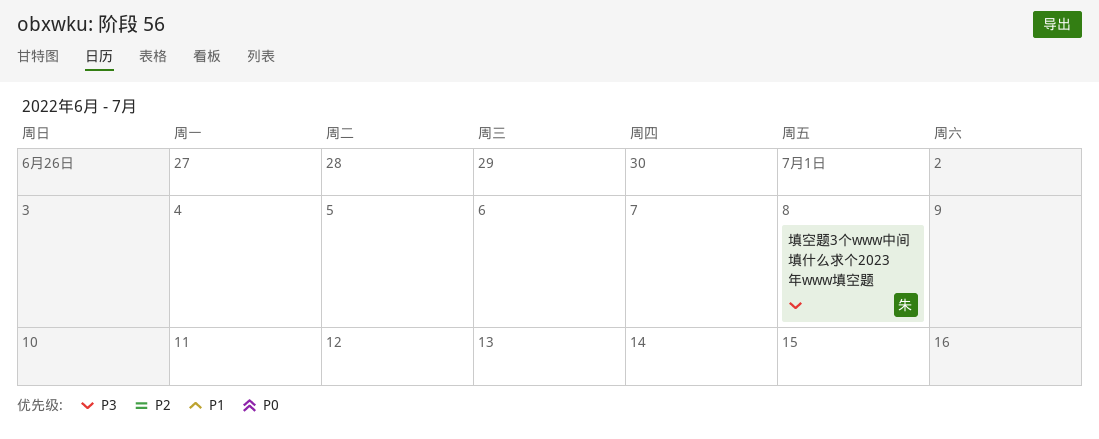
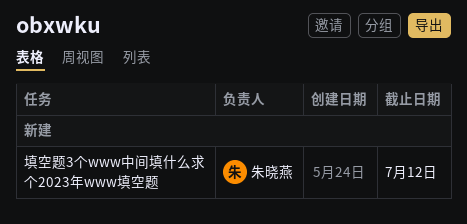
填空题3个www中间填什么求个2023年www填空题, due: Jul 8 -> Jul 12

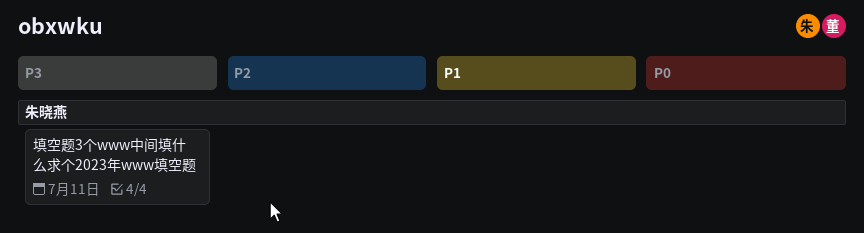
填空题3个www中间填什么求个2023年www填空题, due: Jul 12 -> Jul 11

